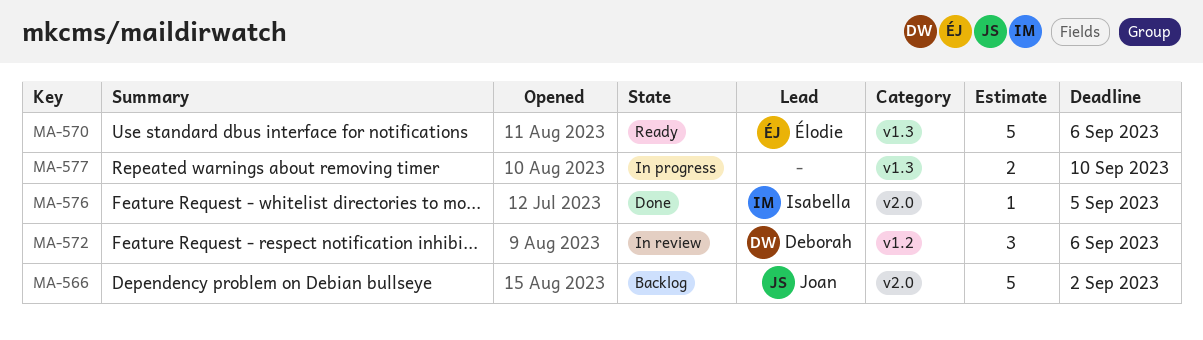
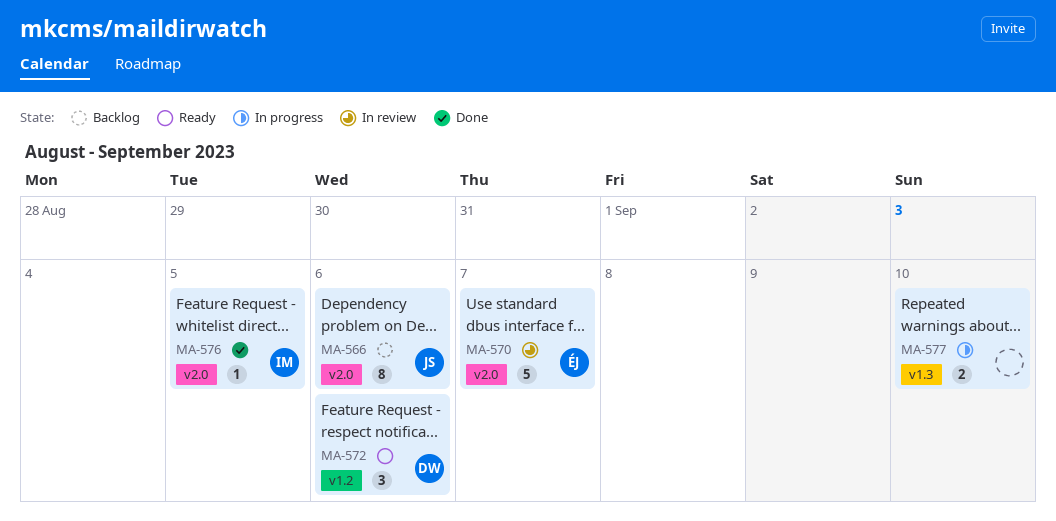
MA-566, estimate: 5 -> 8
MA-566, due: Sep 2 -> Sep 6
MA-570, status: Ready -> In review
MA-570, label: v1.3 -> v2.0
MA-570, due: Sep 6 -> Sep 7
MA-572, status: In review -> Ready

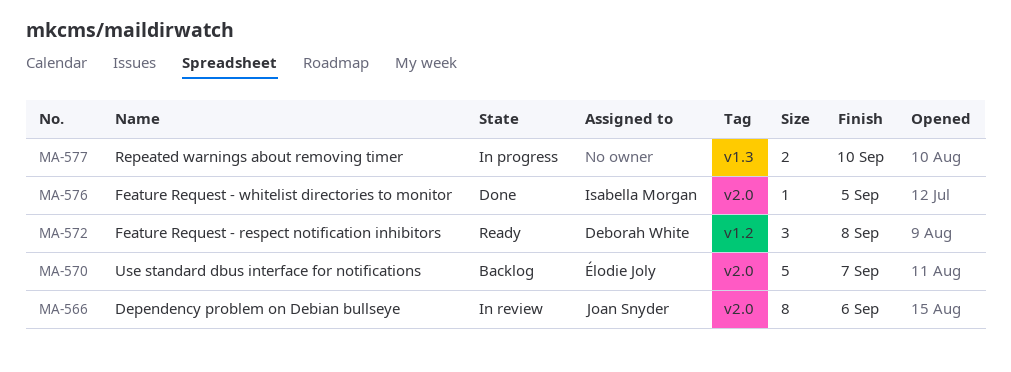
MA-566, status: Backlog -> In review
MA-570, status: In review -> Backlog
MA-572, due: Sep 6 -> Sep 8

